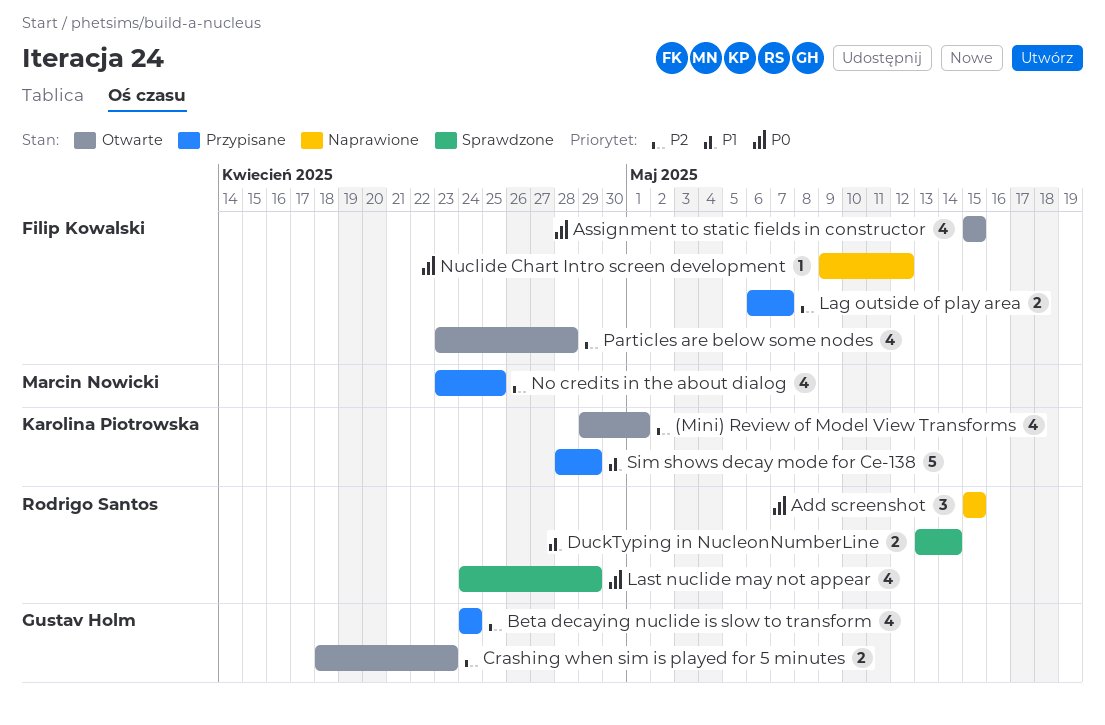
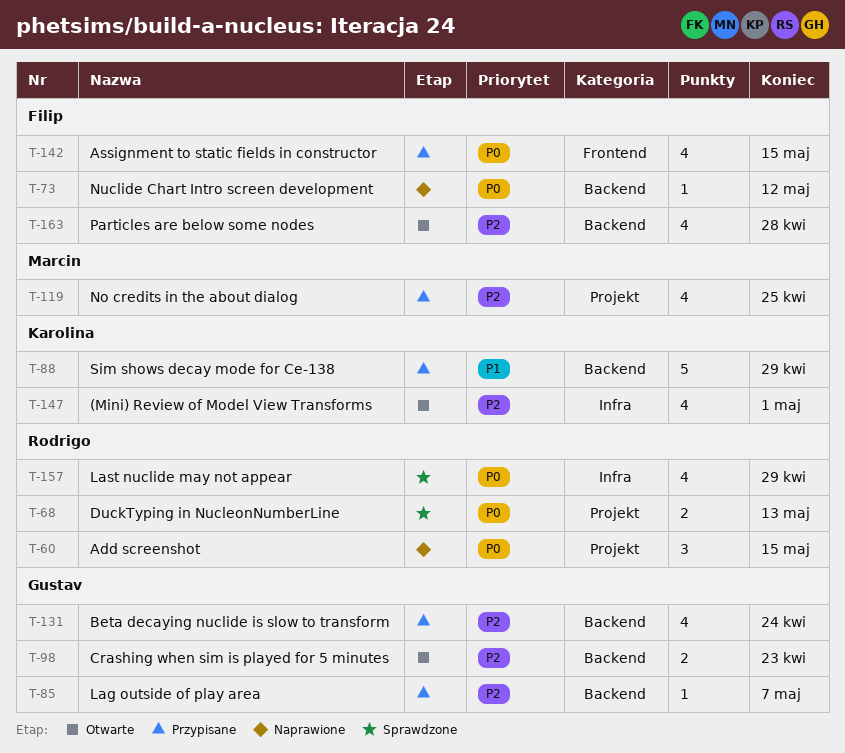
Assignment to static fields in constructor, status: Otwarte -> Przypisane
DuckTyping in NucleonNumberLine, priority: P1 -> P0
DuckTyping in NucleonNumberLine, due: May 14 -> May 13
Lag outside of play area, owner: Filip Kowalski -> Gustav Holm
Lag outside of play area, estimate: 2 -> 1

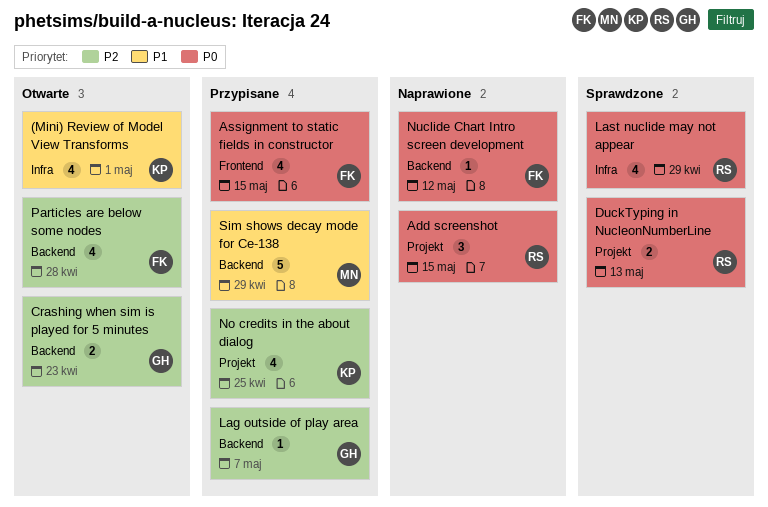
(Mini) Review of Model View Transforms, priority: P2 -> P1
Beta decaying nuclide is slow to transform: present -> none
No credits in the about dialog, owner: Marcin -> Karolina
Sim shows decay mode for Ce-138, owner: Karolina -> Marcin

